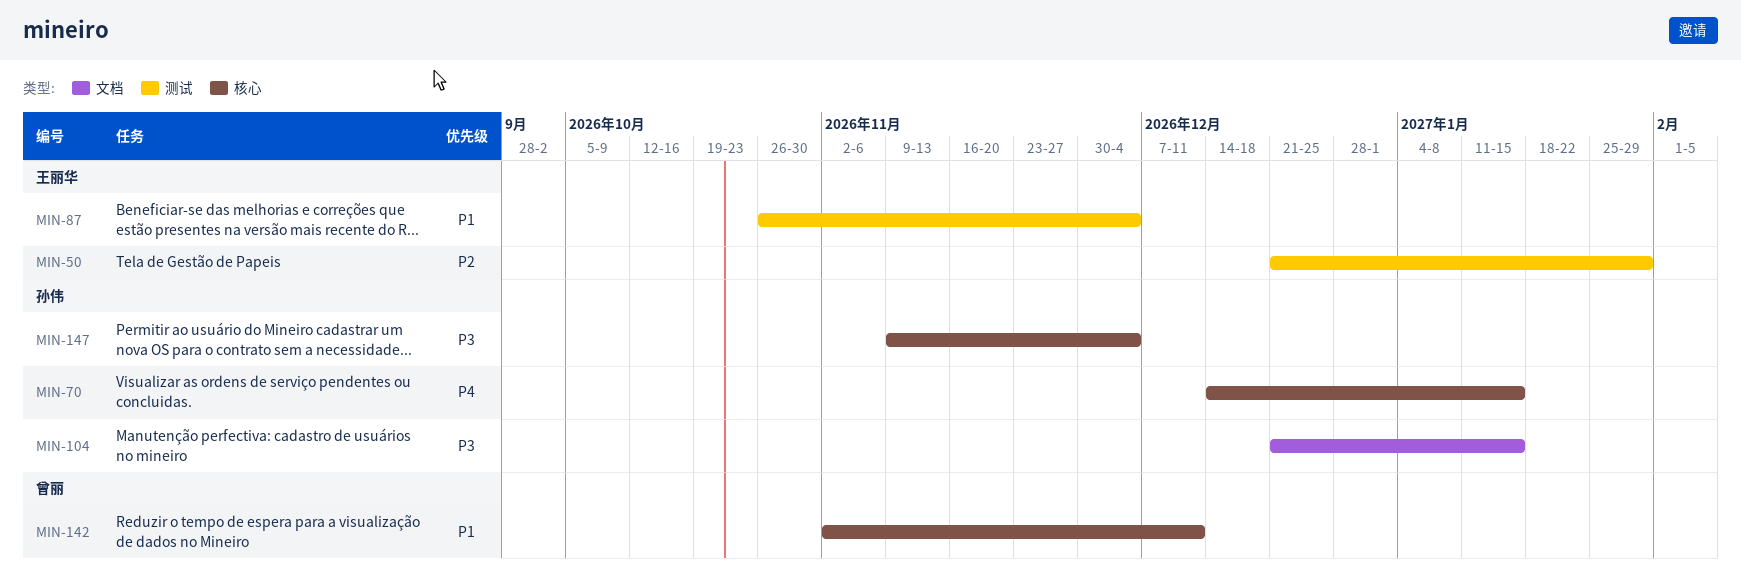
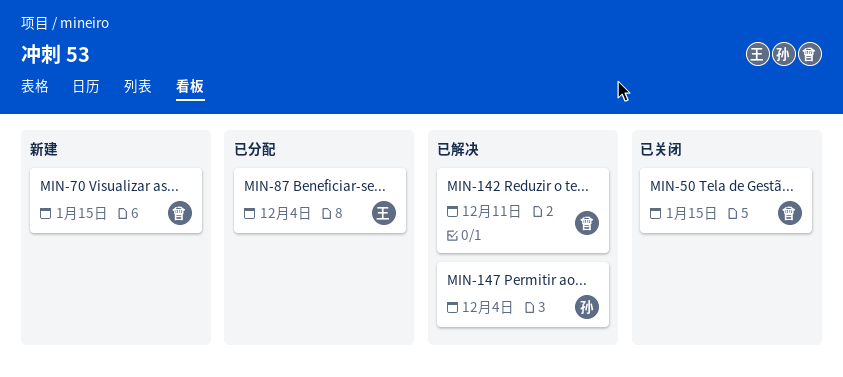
MIN-50, owner: 王丽华 -> 曾丽
MIN-50, due: Jan 29 -> Jan 15
MIN-70, owner: 孙伟 -> 曾丽
MIN-104: present -> none

